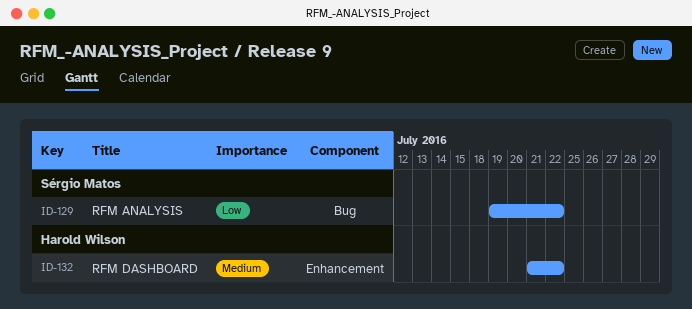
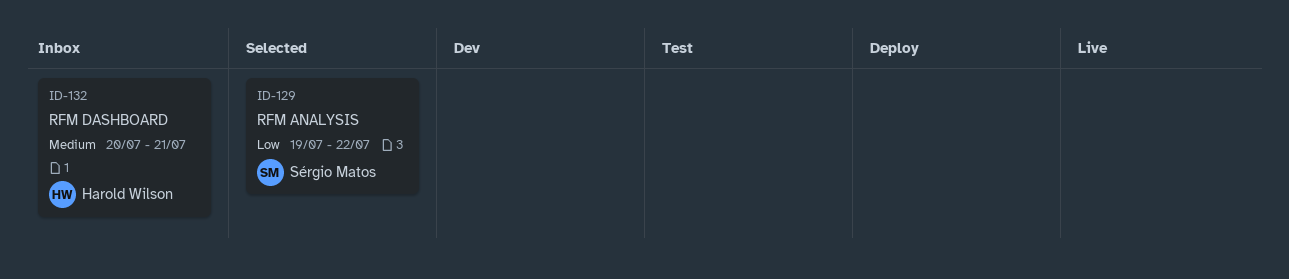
ID-132, start: Jul 21 -> Jul 20
ID-132, due: Jul 22 -> Jul 21

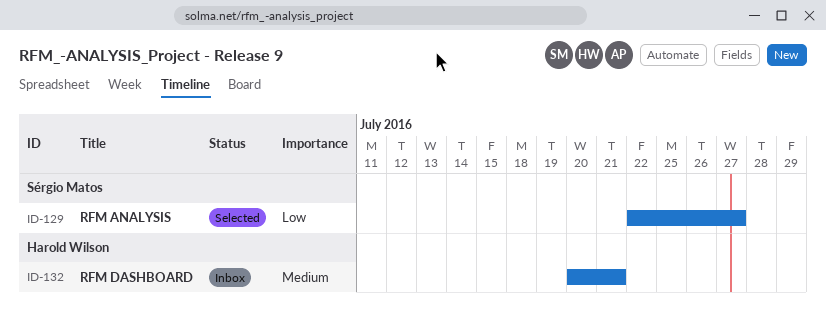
ID-129, start: Jul 19 -> Jul 22
ID-129, due: Jul 22 -> Jul 27

